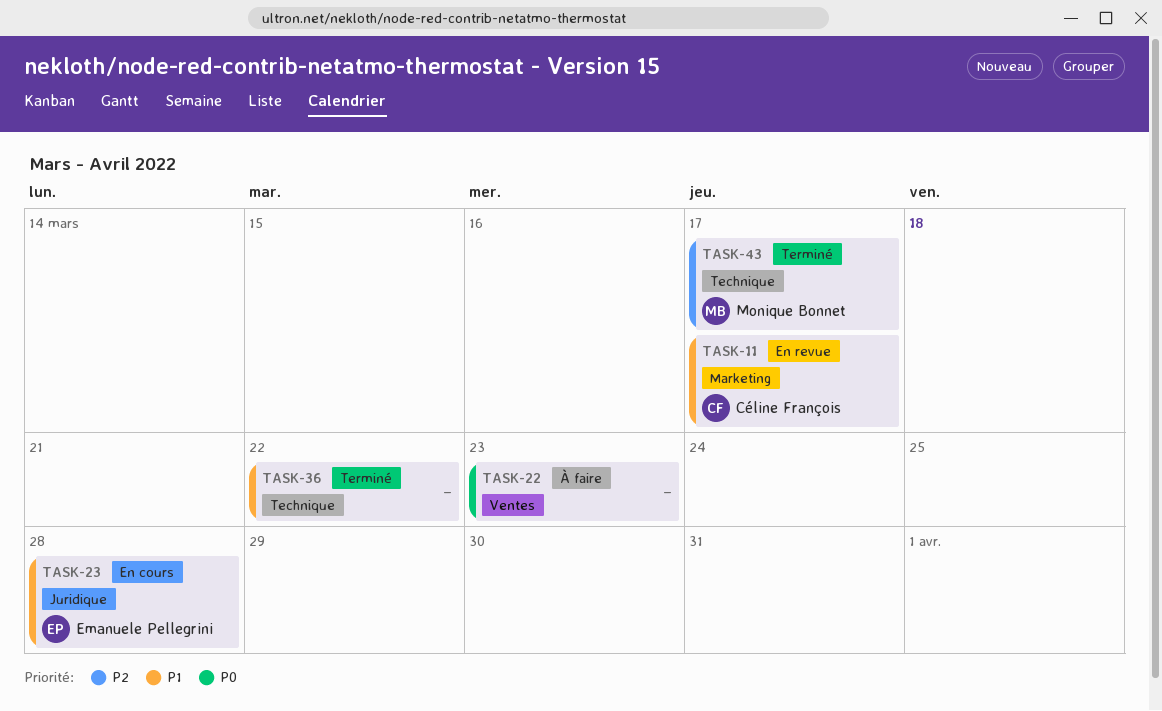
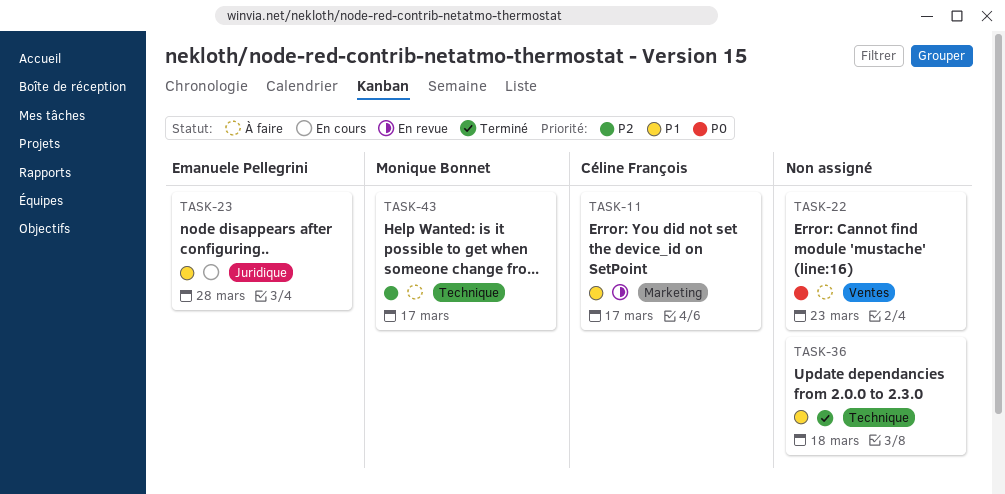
TASK-36, due: Mar 22 -> Mar 18
TASK-43, status: Terminé -> À faire

